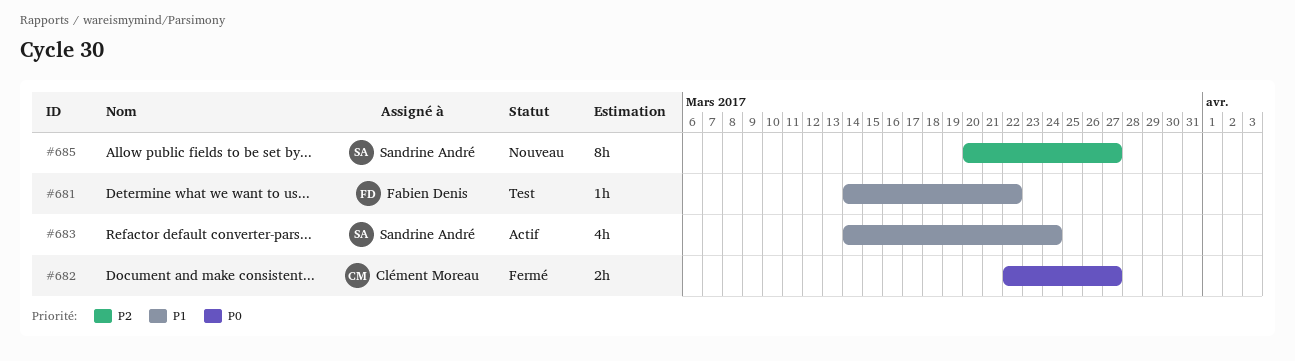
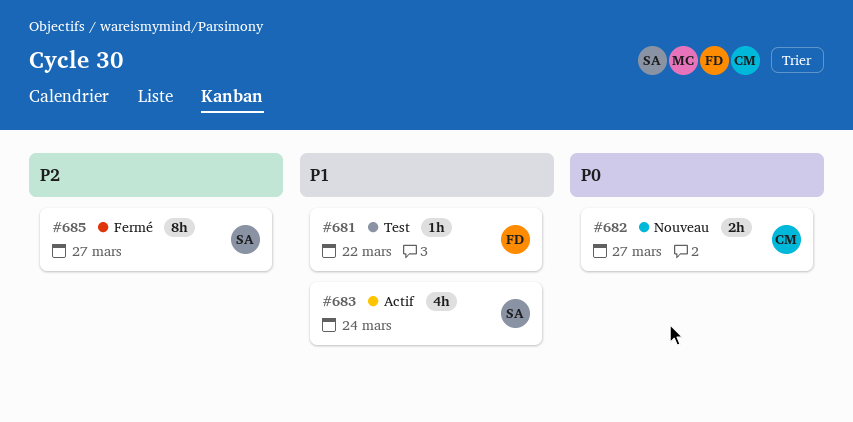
#682, status: Fermé -> Nouveau
#685, status: Nouveau -> Fermé

